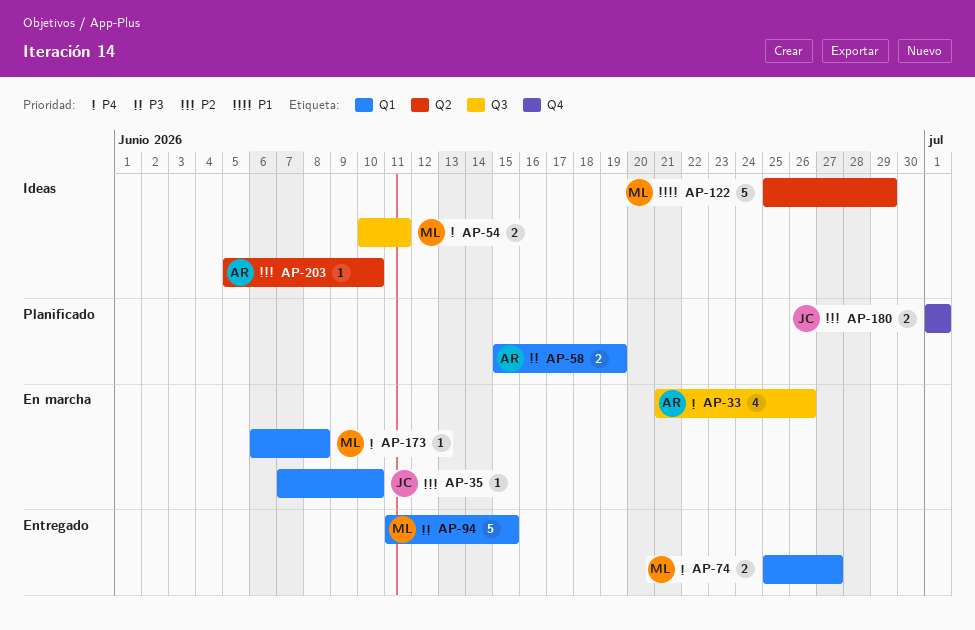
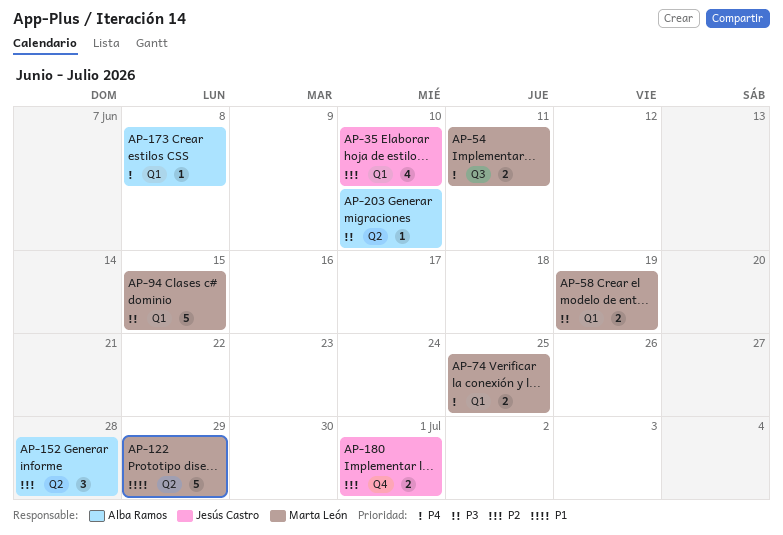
AP-33: present -> none
AP-35, estimate: 1 -> 4
AP-58, owner: Alba Ramos -> Marta León
AP-74, due: Jun 27 -> Jun 25
AP-152: none -> present
AP-173, owner: Marta León -> Alba Ramos
AP-203, priority: P2 -> P3

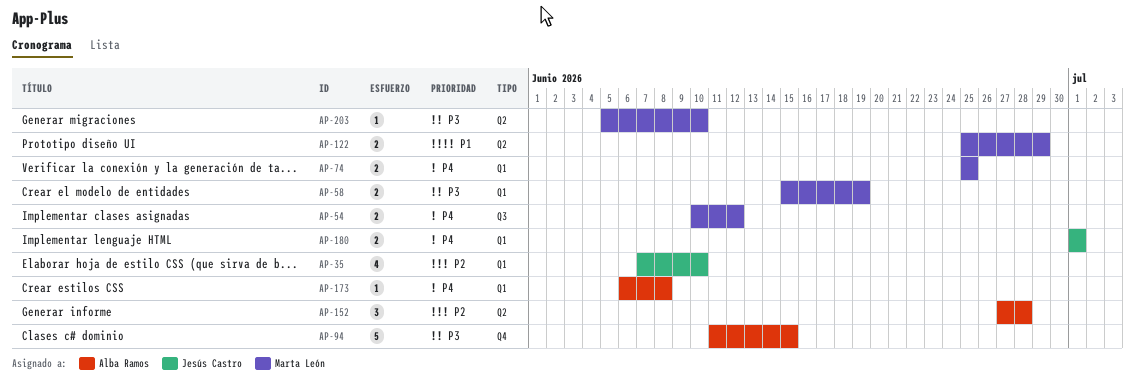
AP-54, due: Jun 11 -> Jun 12
AP-94, owner: Marta León -> Alba Ramos
AP-94, label: Q1 -> Q4
AP-122, estimate: 5 -> 2
AP-180, priority: P2 -> P4
AP-180, label: Q4 -> Q1
AP-203, owner: Alba Ramos -> Marta León

